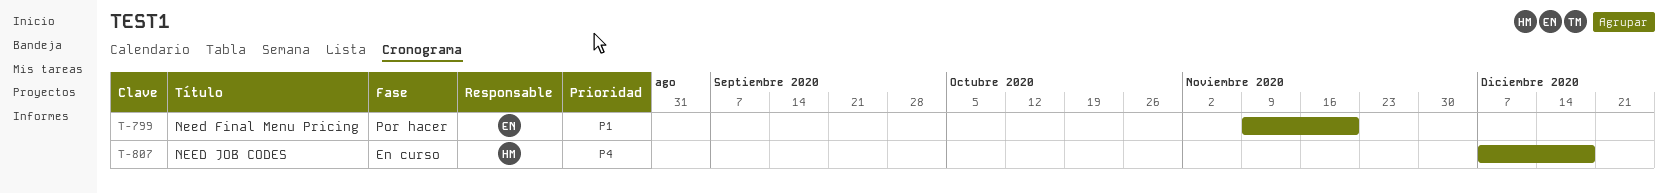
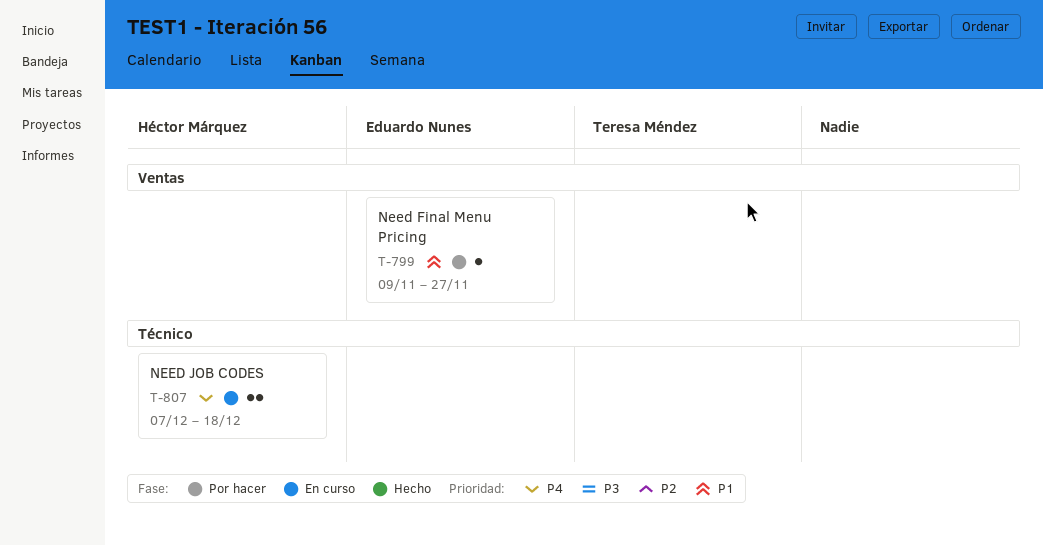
T-799, due: Nov 20 -> Nov 27

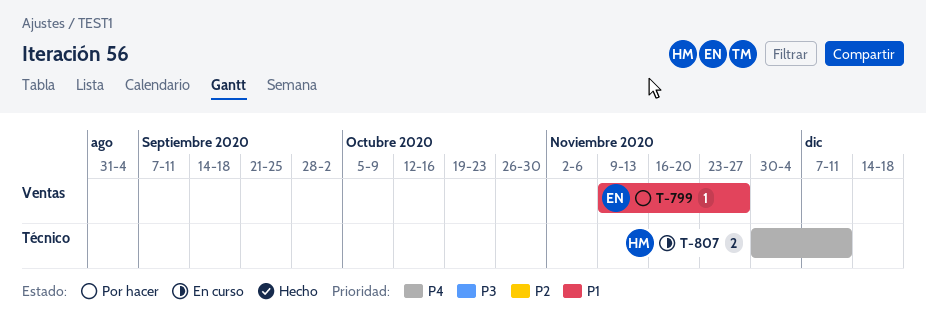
T-807, start: Dec 7 -> Nov 30
T-807, due: Dec 18 -> Dec 11

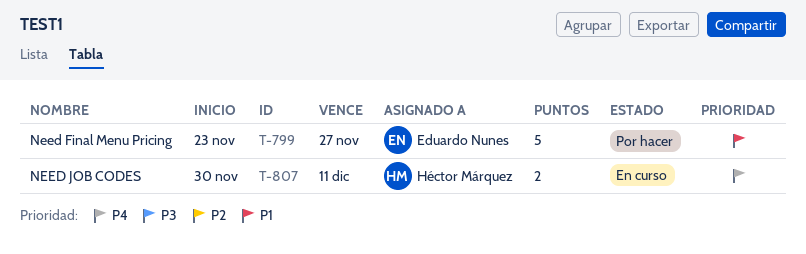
T-799, estimate: 1 -> 5
T-799, start: Nov 9 -> Nov 23

